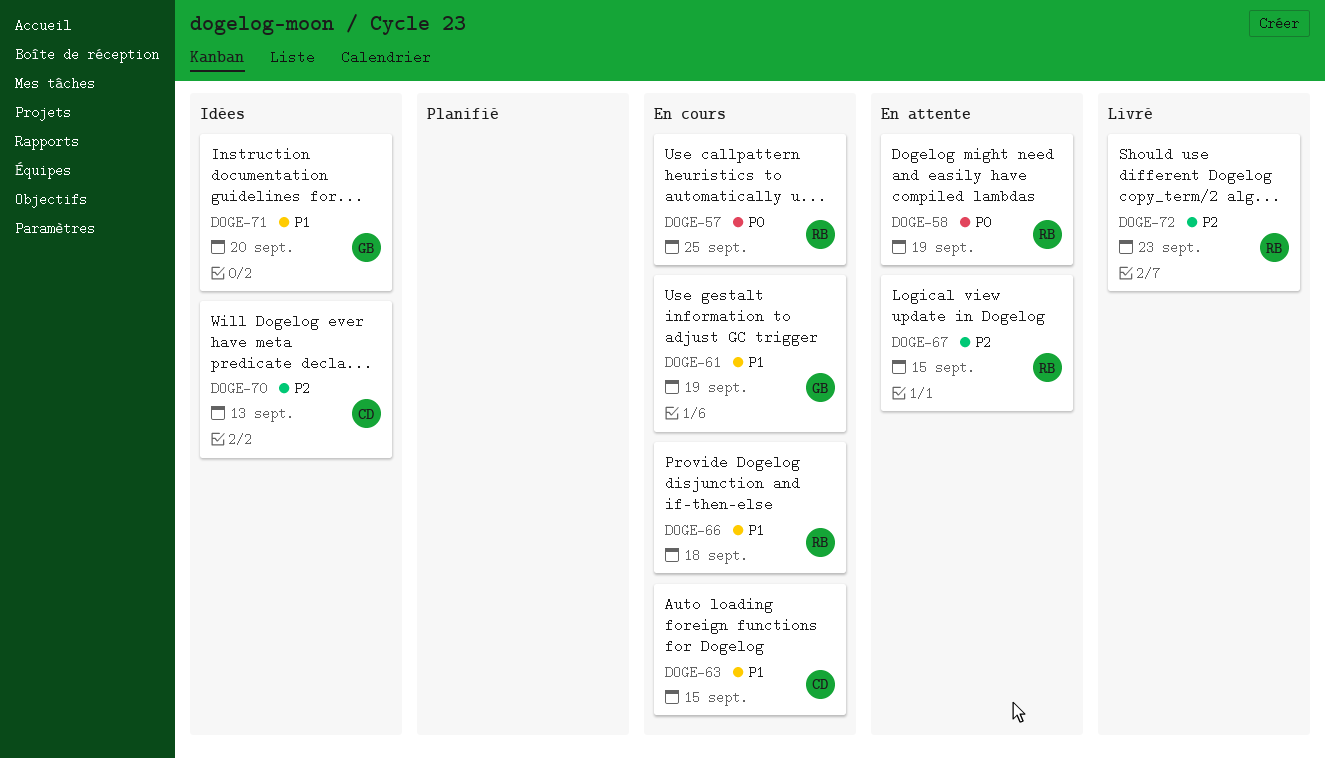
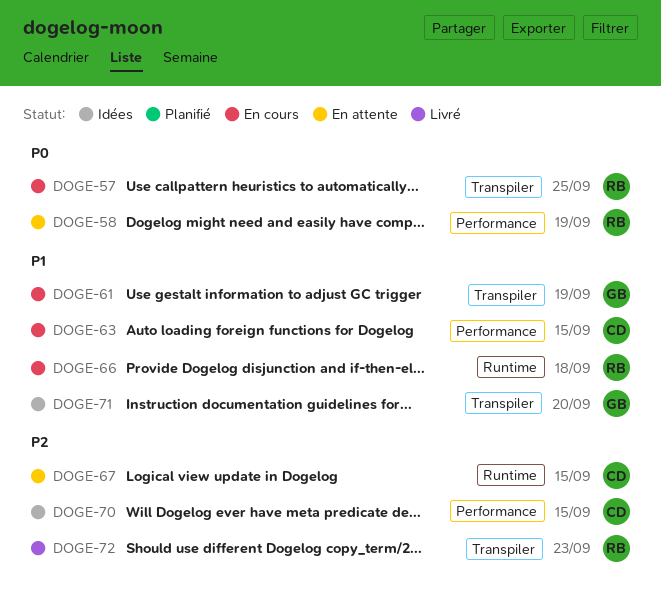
DOGE-67, owner: RB -> CD
DOGE-70, due: Sep 13 -> Sep 15

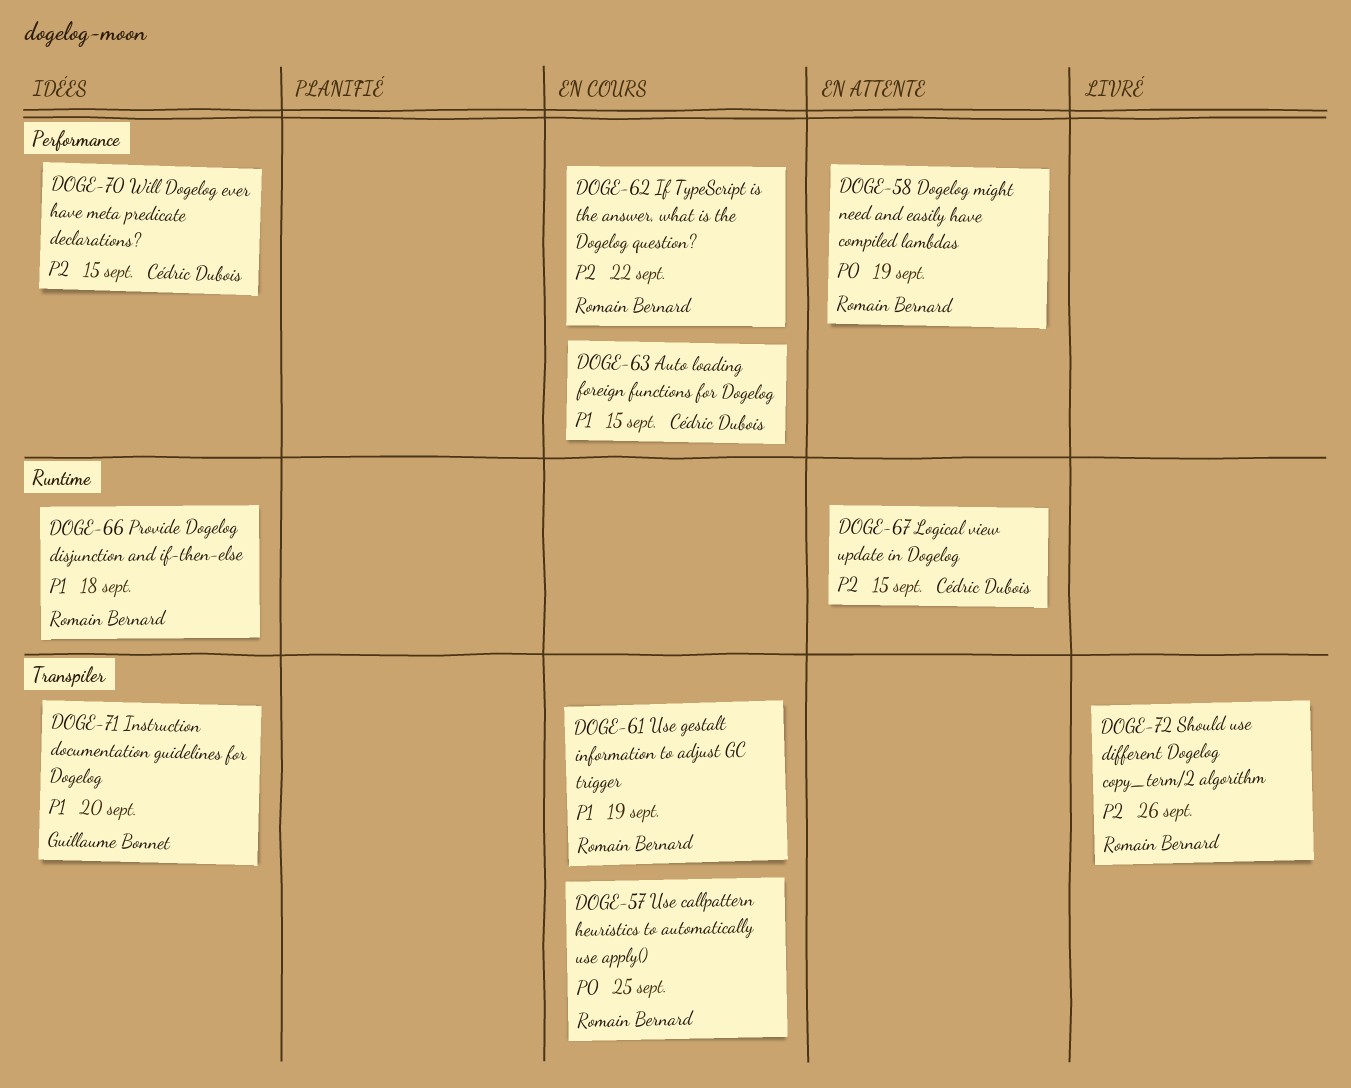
DOGE-61, owner: Guillaume Bonnet -> Romain Bernard
DOGE-62: none -> present
DOGE-66, status: En cours -> Idées
DOGE-72, due: Sep 23 -> Sep 26

